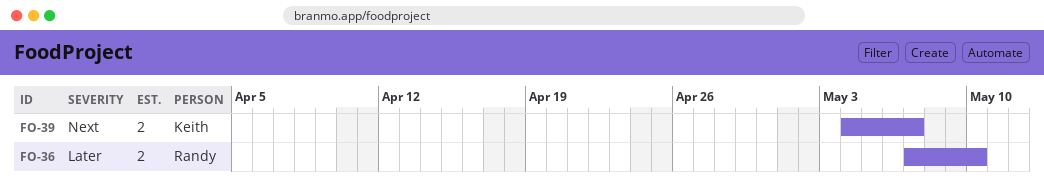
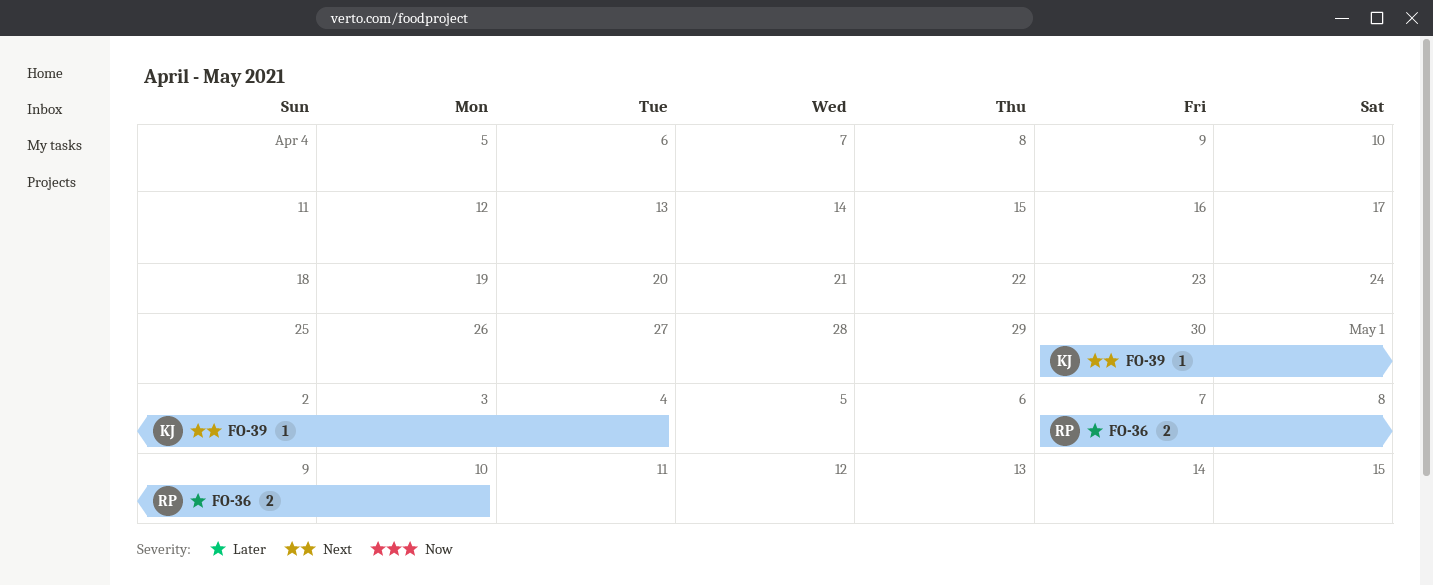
FO-39, estimate: 2 -> 1
FO-39, start: May 4 -> Apr 30
FO-39, due: May 7 -> May 4

